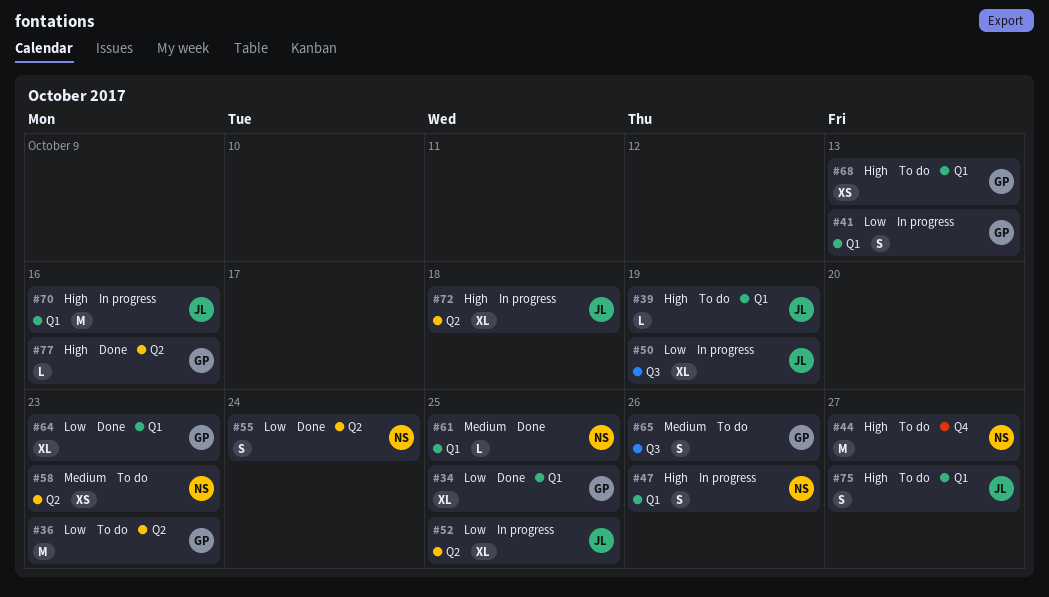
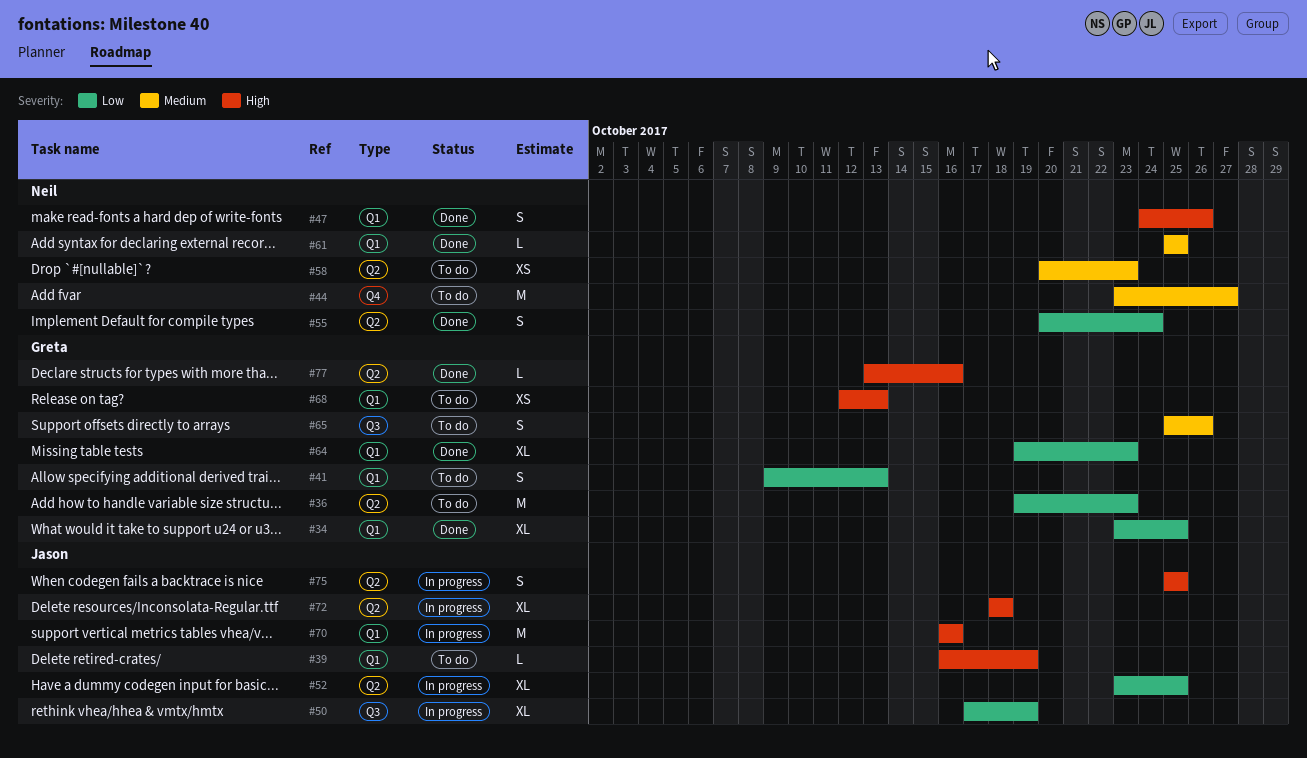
#41, status: In progress -> To do
#44, priority: High -> Medium
#47, status: In progress -> Done
#75, status: To do -> In progress
#75, label: Q1 -> Q2
#75, due: Oct 27 -> Oct 25

